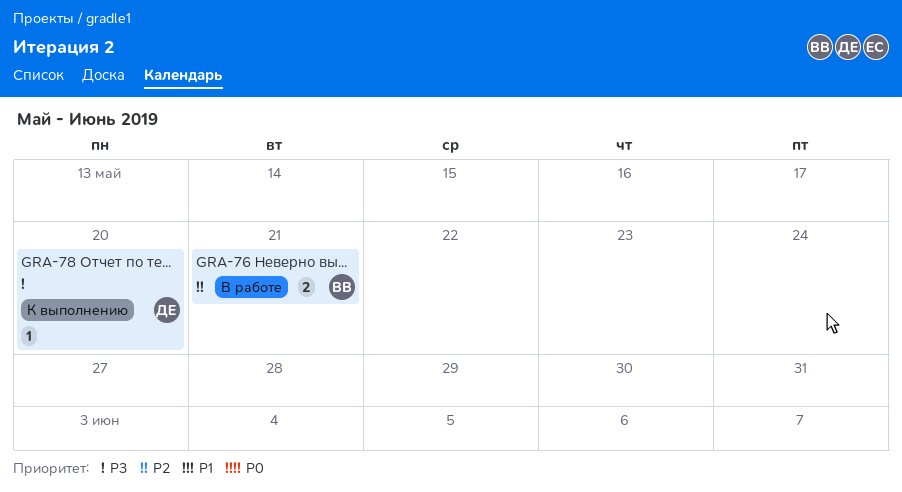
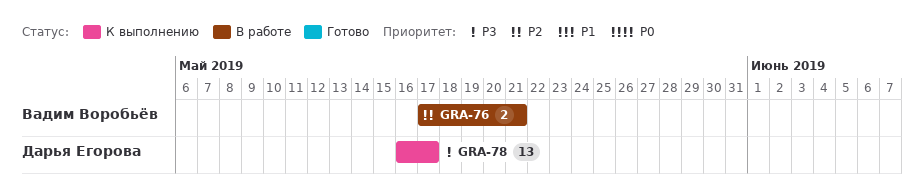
GRA-78, estimate: 1 -> 13
GRA-78, due: May 20 -> May 17

